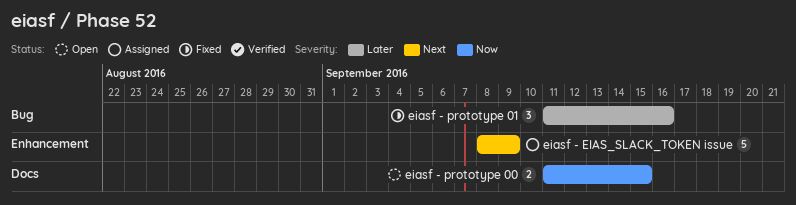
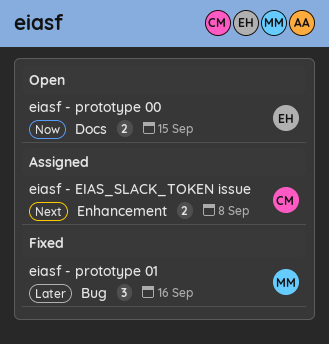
eiasf - EIAS_SLACK_TOKEN issue, estimate: 5 -> 2
eiasf - EIAS_SLACK_TOKEN issue, due: Sep 9 -> Sep 8

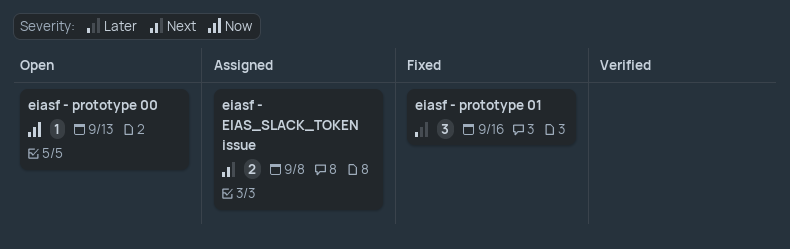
eiasf - prototype 00, estimate: 2 -> 1
eiasf - prototype 00, due: Sep 15 -> Sep 13

